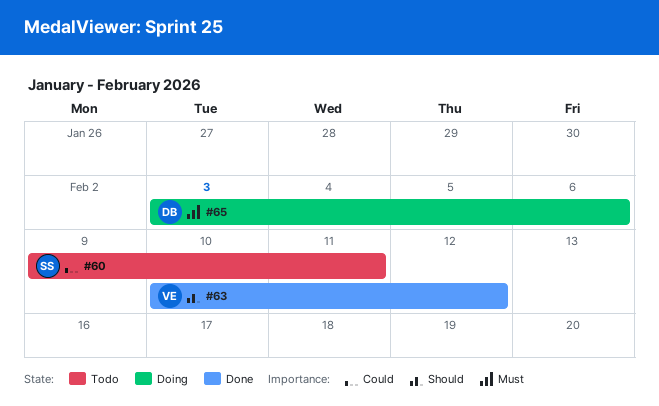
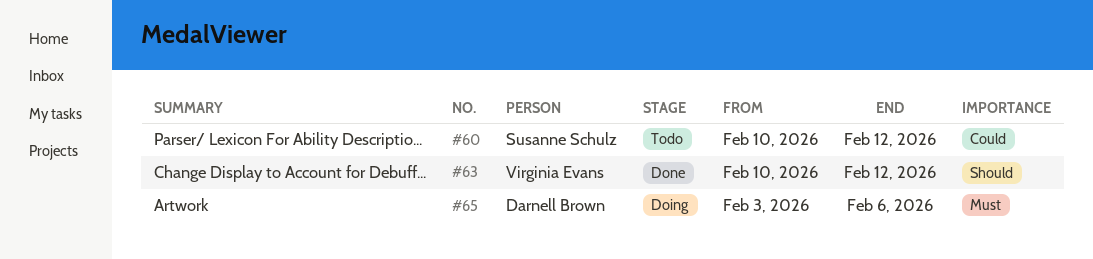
#60, start: Feb 9 -> Feb 10
#60, due: Feb 11 -> Feb 12

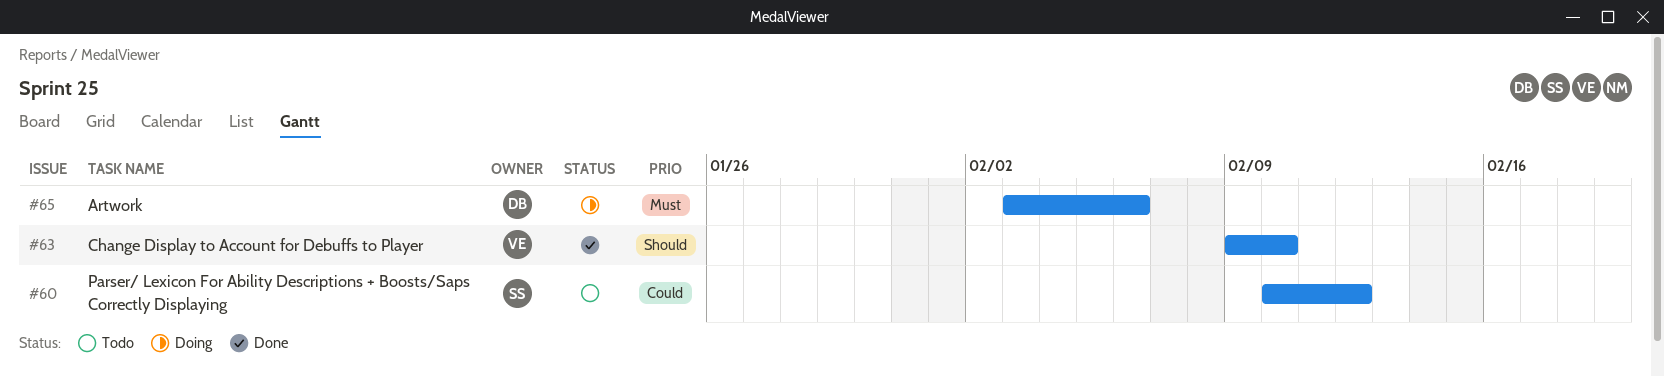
#63, start: Feb 10 -> Feb 9
#63, due: Feb 12 -> Feb 10

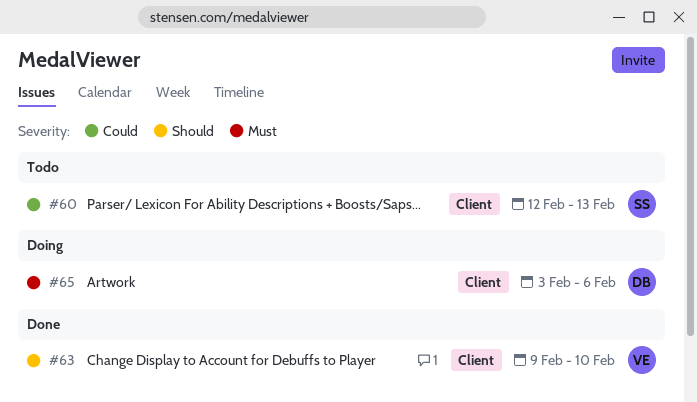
#60, start: Feb 10 -> Feb 12
#60, due: Feb 12 -> Feb 13

